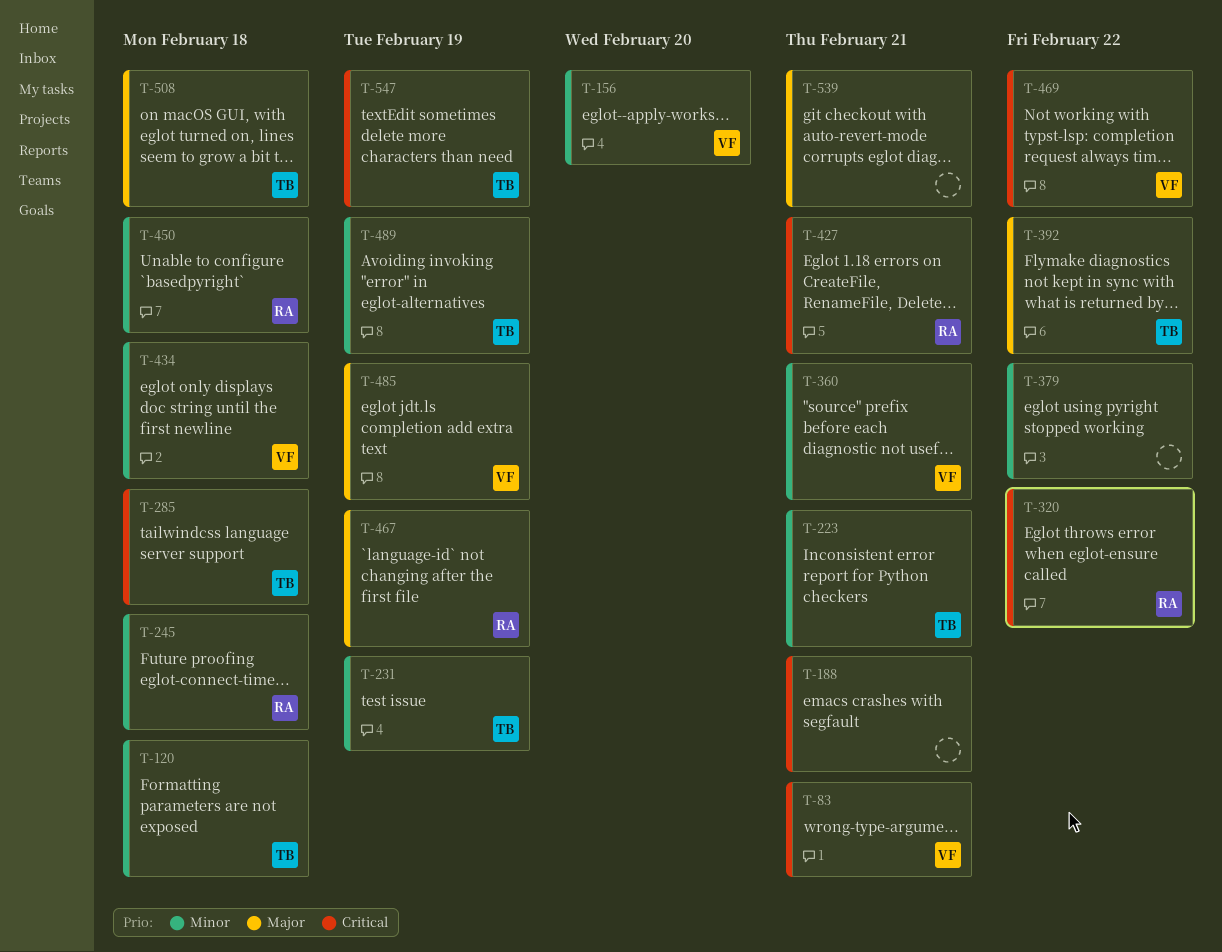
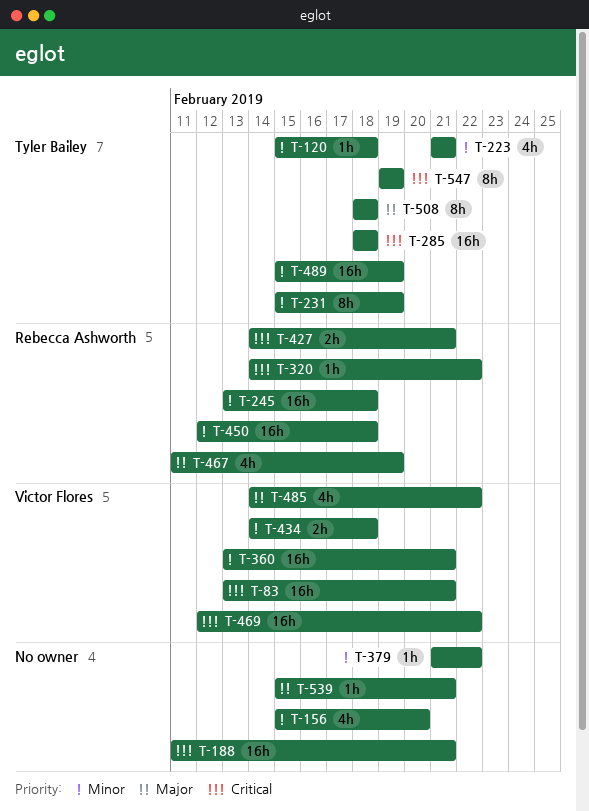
T-156, owner: Victor Flores -> none
T-392: present -> none
T-485, due: Feb 19 -> Feb 22

